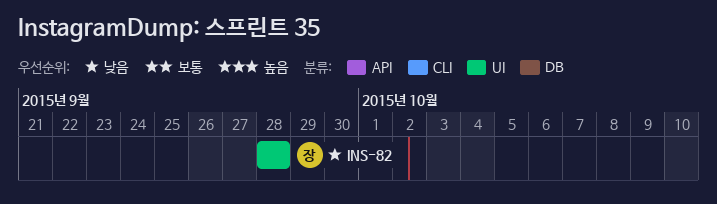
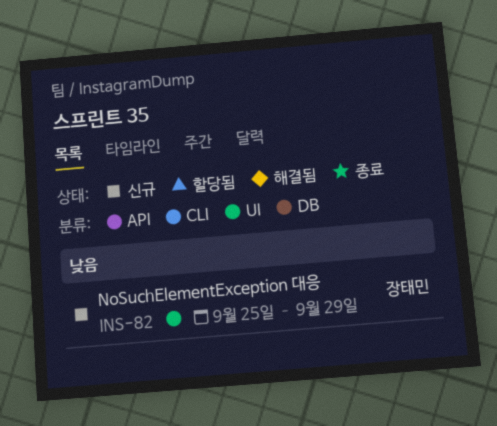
INS-82, start: Sep 28 -> Sep 25
INS-82, due: Sep 28 -> Sep 29

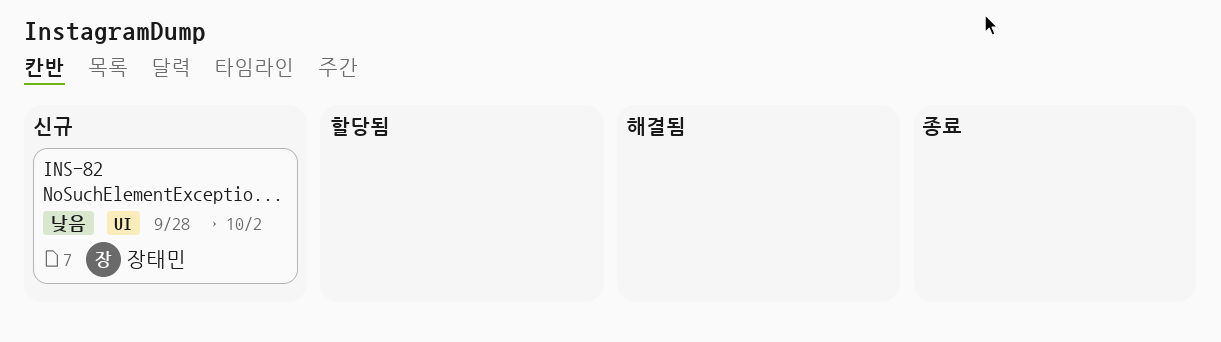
INS-82, start: Sep 25 -> Sep 28
INS-82, due: Sep 29 -> Oct 2

